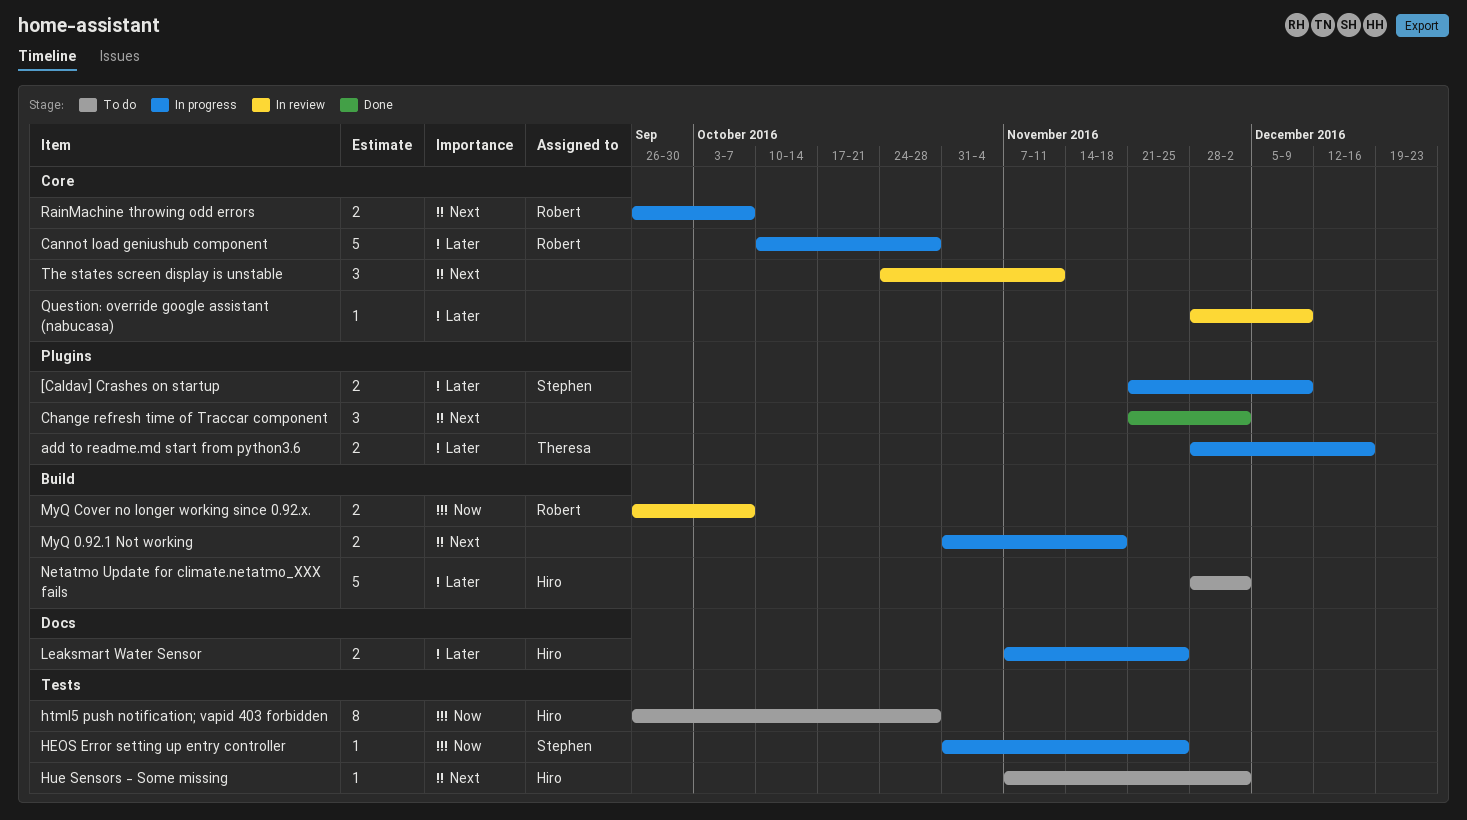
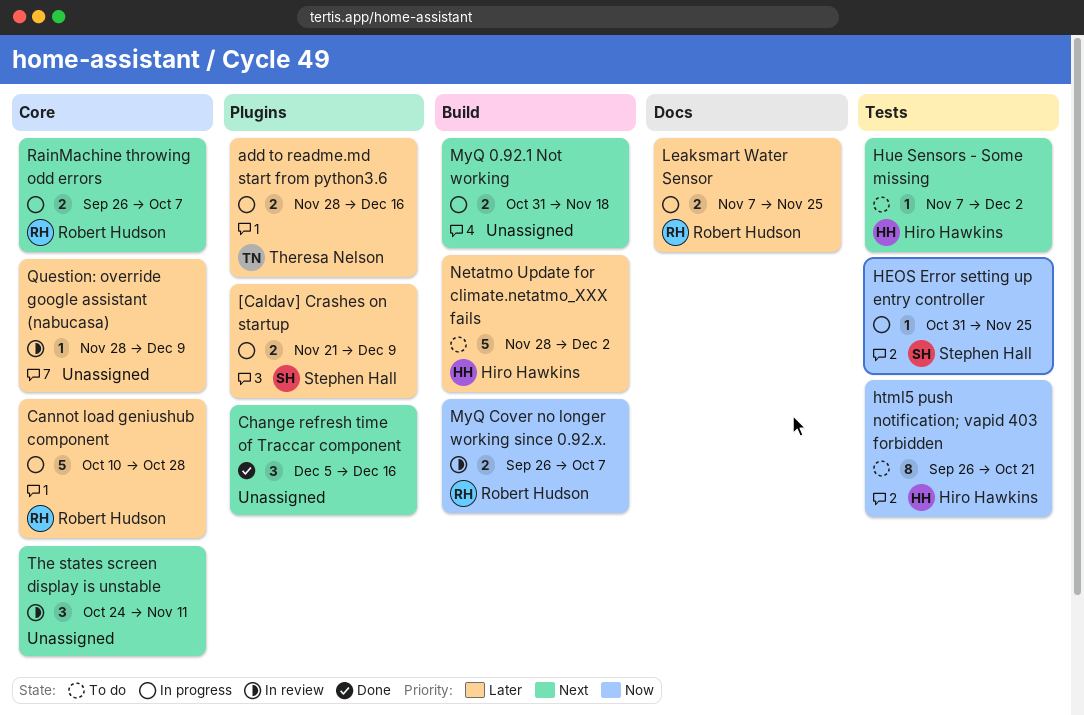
Change refresh time of Traccar component, start: Nov 21 -> Dec 5
Change refresh time of Traccar component, due: Dec 2 -> Dec 16
html5 push notification; vapid 403 forbidden, due: Oct 28 -> Oct 21
Leaksmart Water Sensor, owner: Hiro Hawkins -> Robert Hudson

